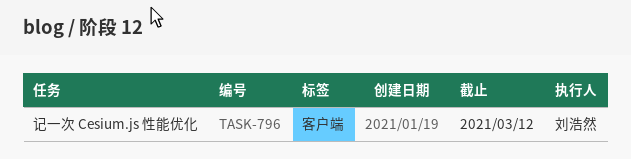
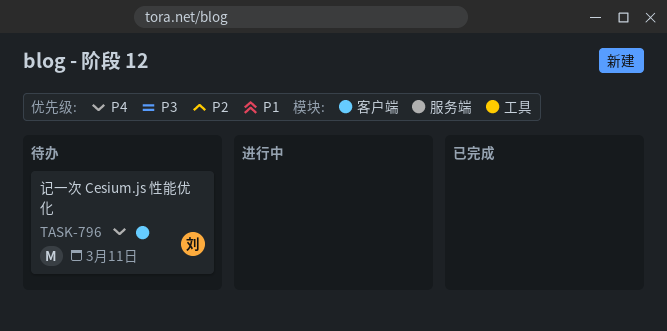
TASK-796, due: Mar 12 -> Mar 11

